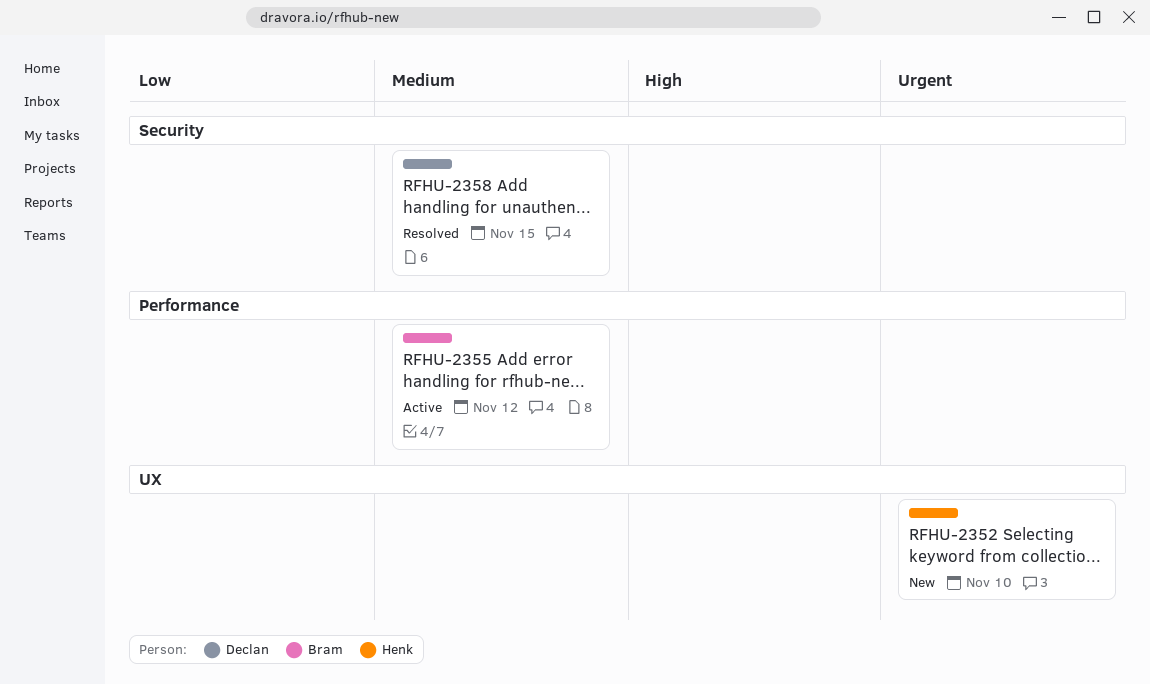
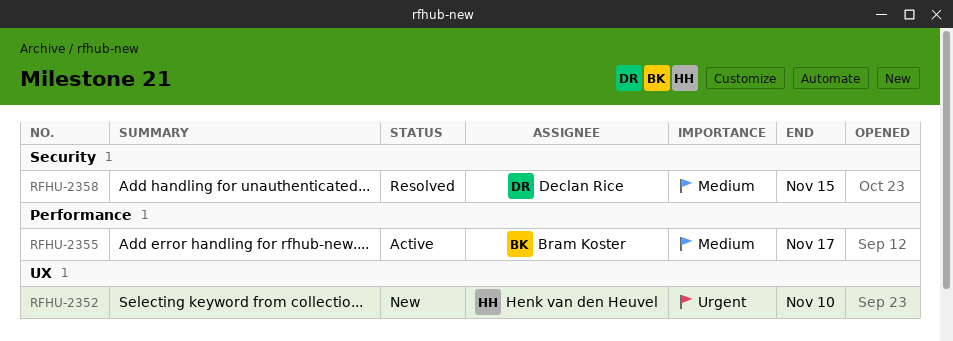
RFHU-2355, due: Nov 12 -> Nov 17

